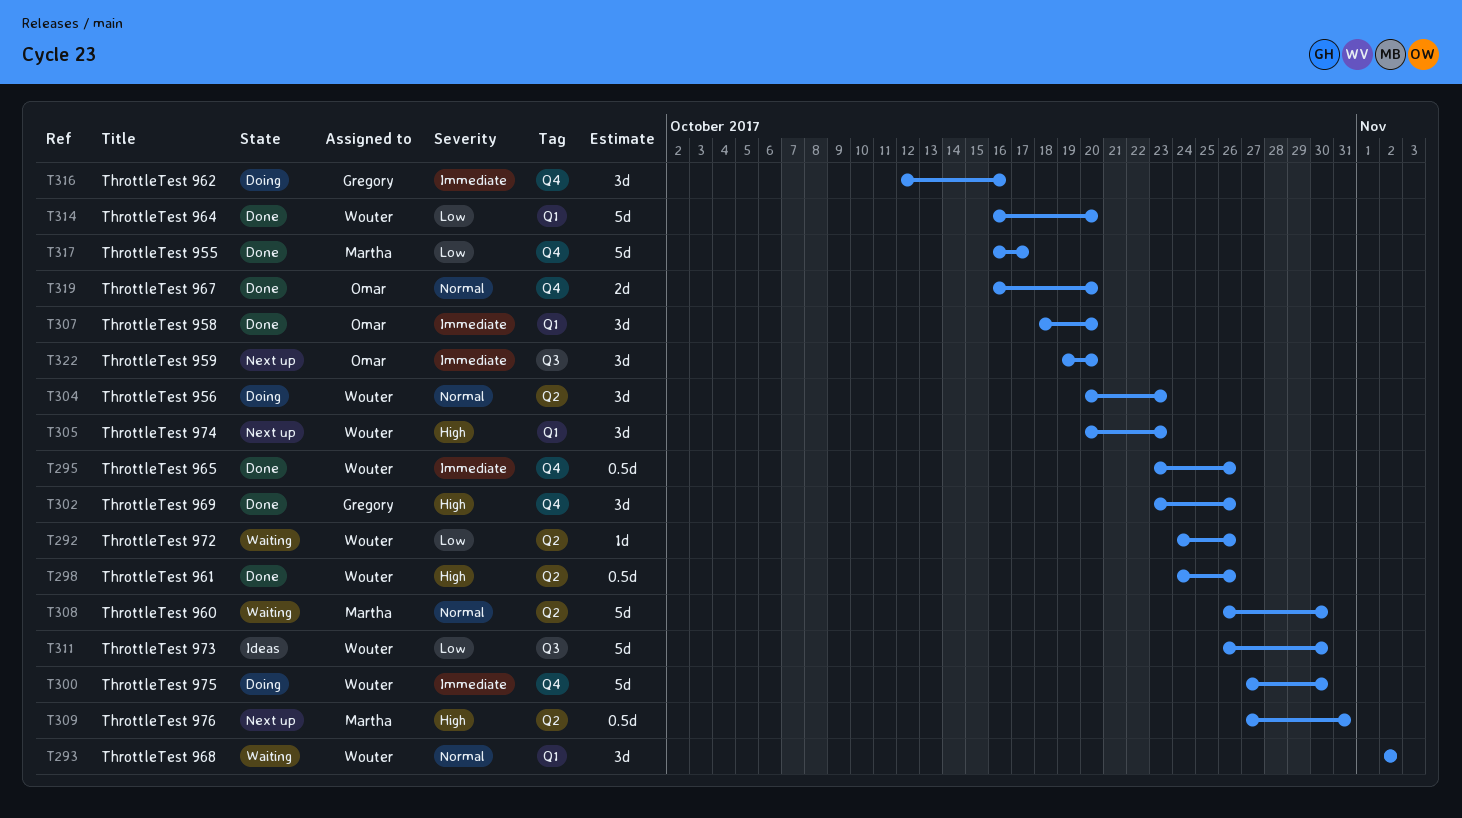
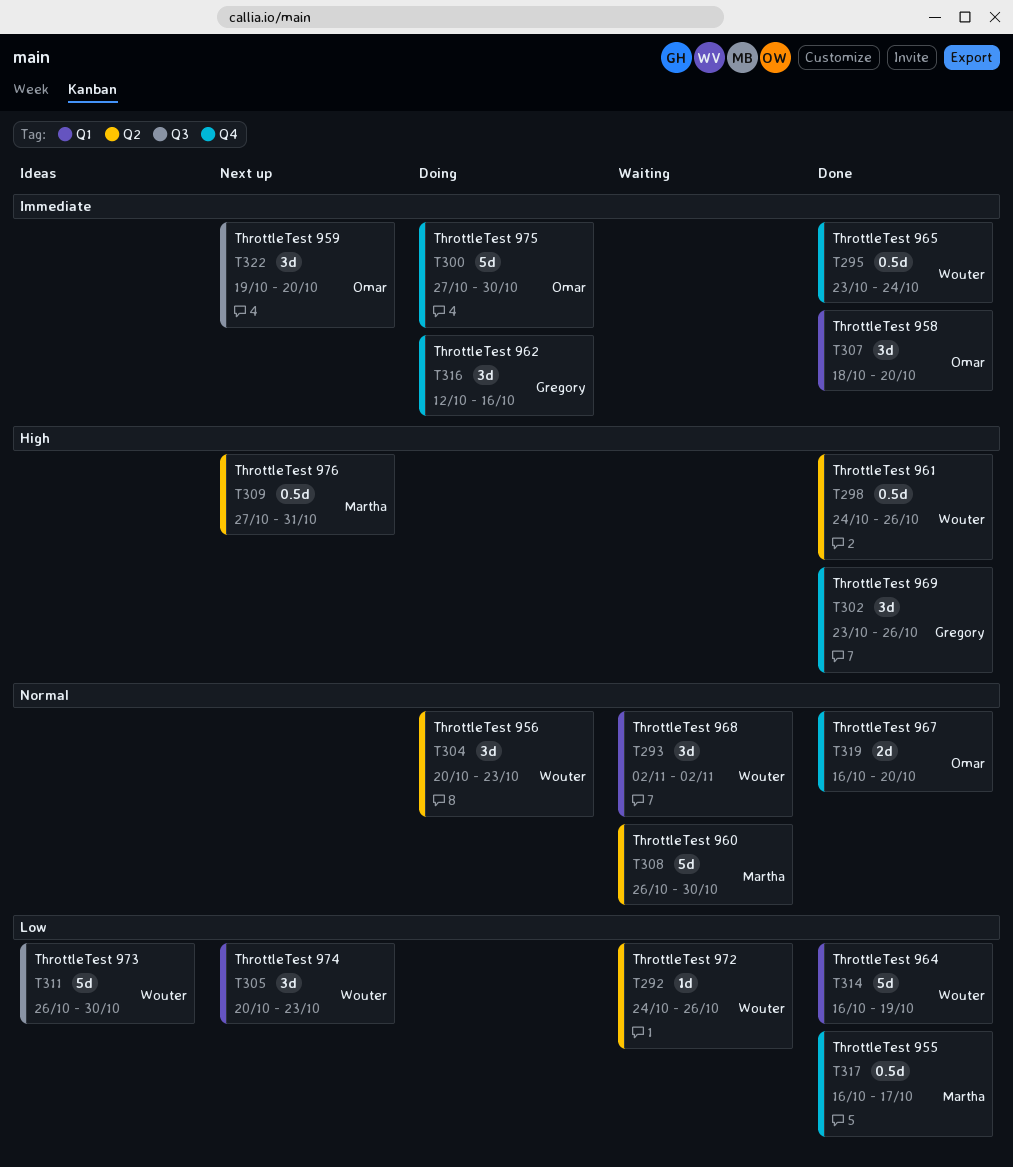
T295, due: Oct 26 -> Oct 24
T300, owner: Wouter -> Omar
T305, priority: High -> Low
T314, due: Oct 20 -> Oct 19
T317, estimate: 5d -> 0.5d

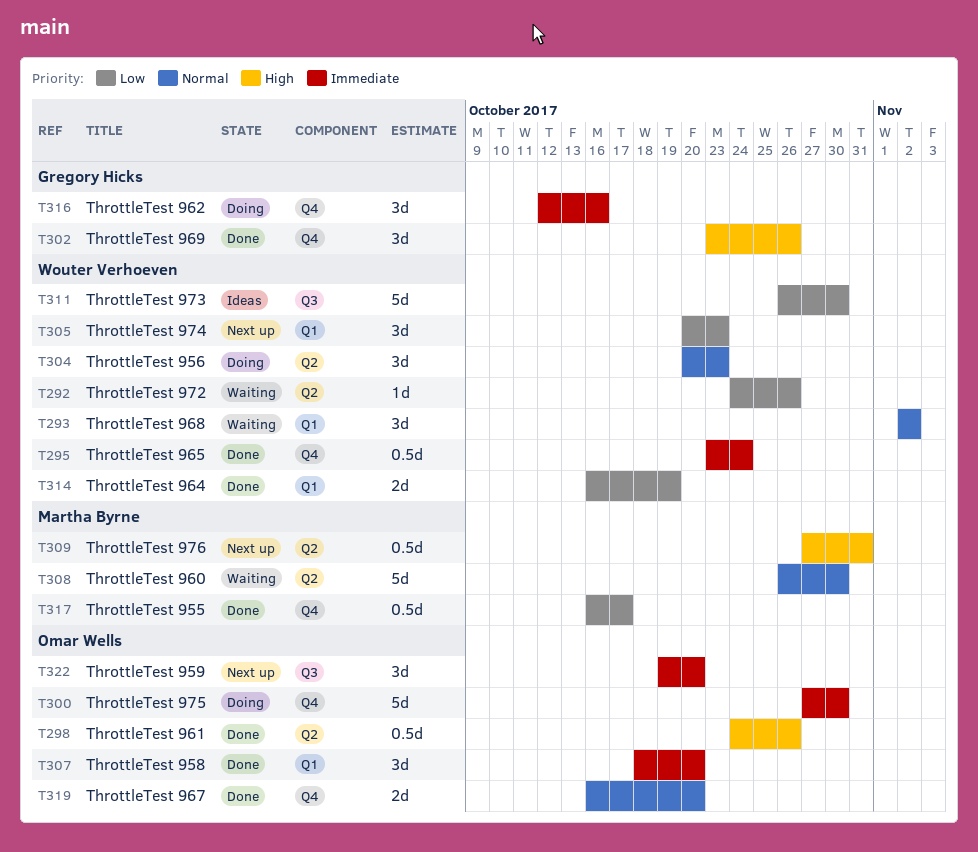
T298, owner: Wouter Verhoeven -> Omar Wells
T314, estimate: 5d -> 2d

